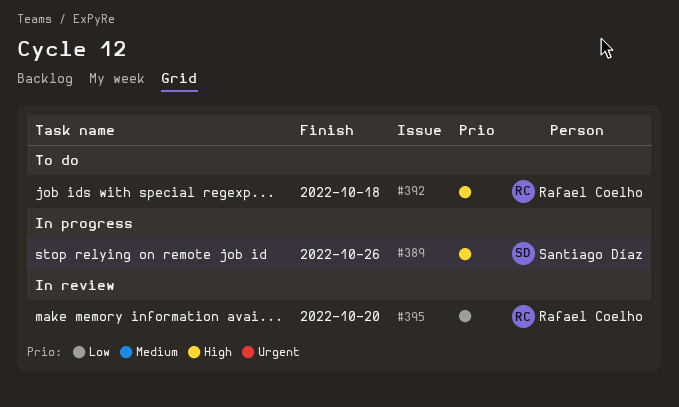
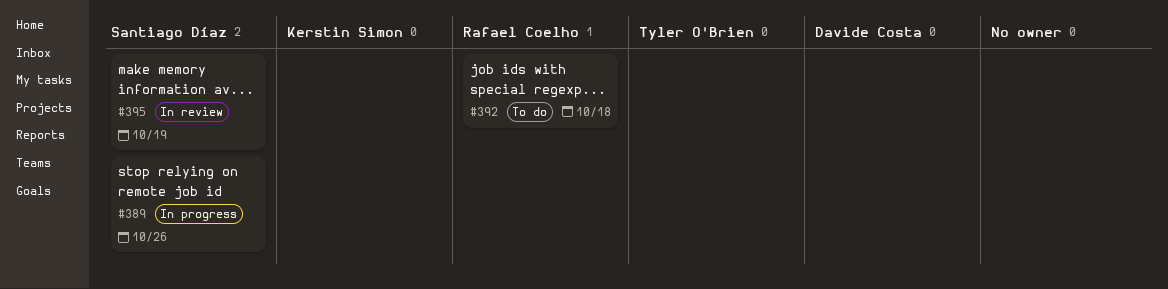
#395, owner: Rafael Coelho -> Santiago Díaz
#395, due: Oct 20 -> Oct 19

